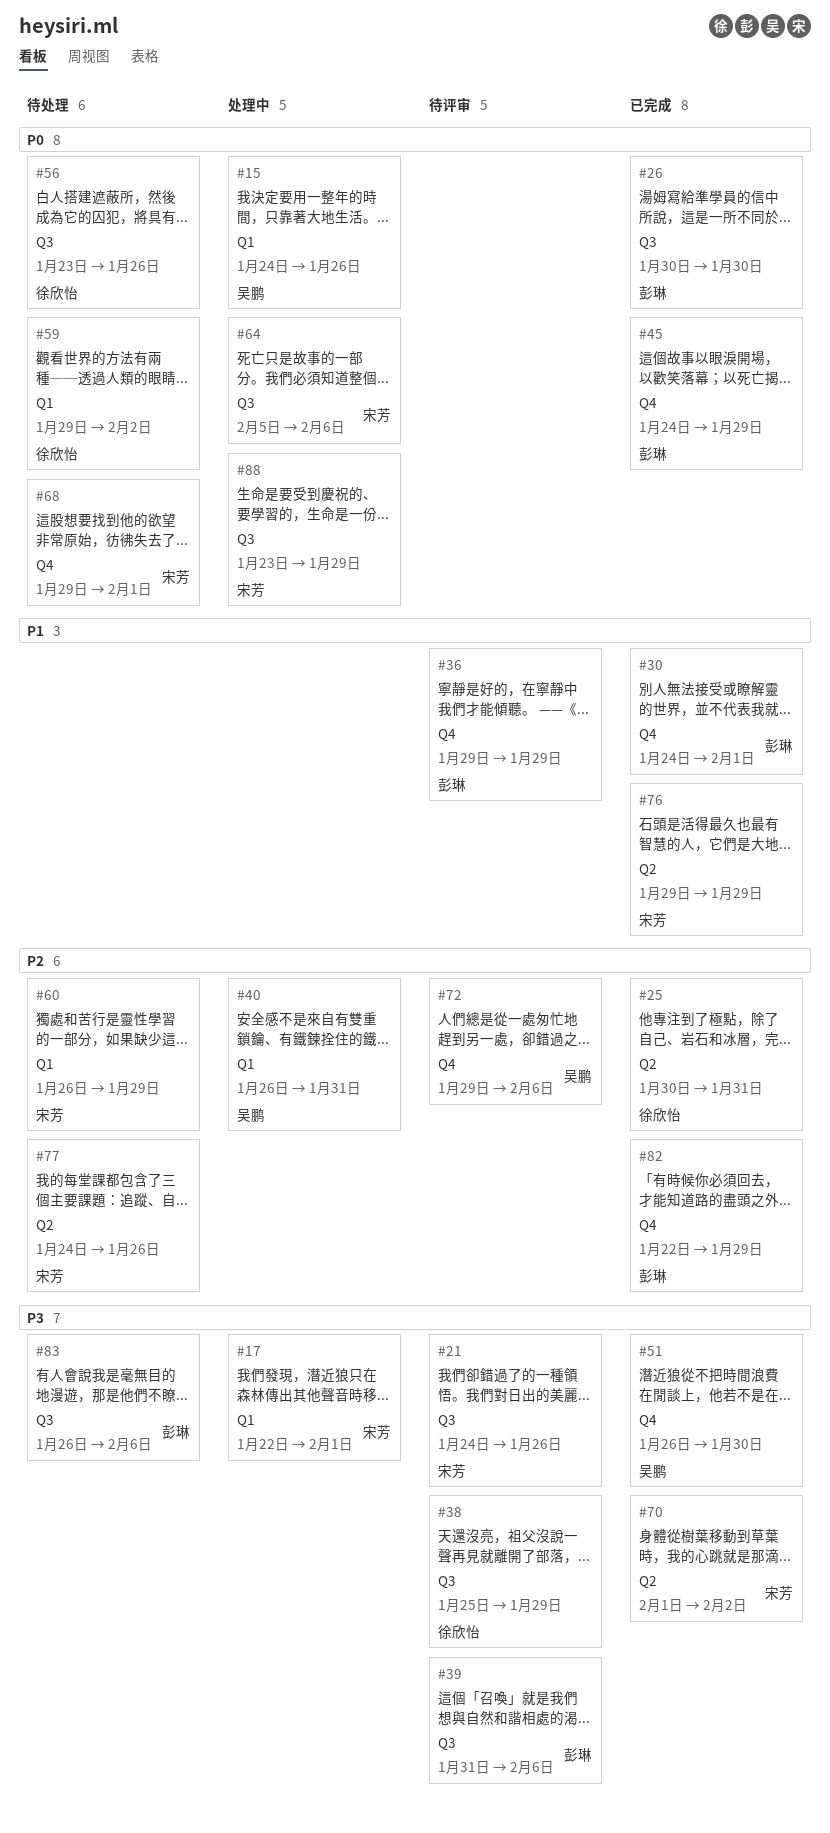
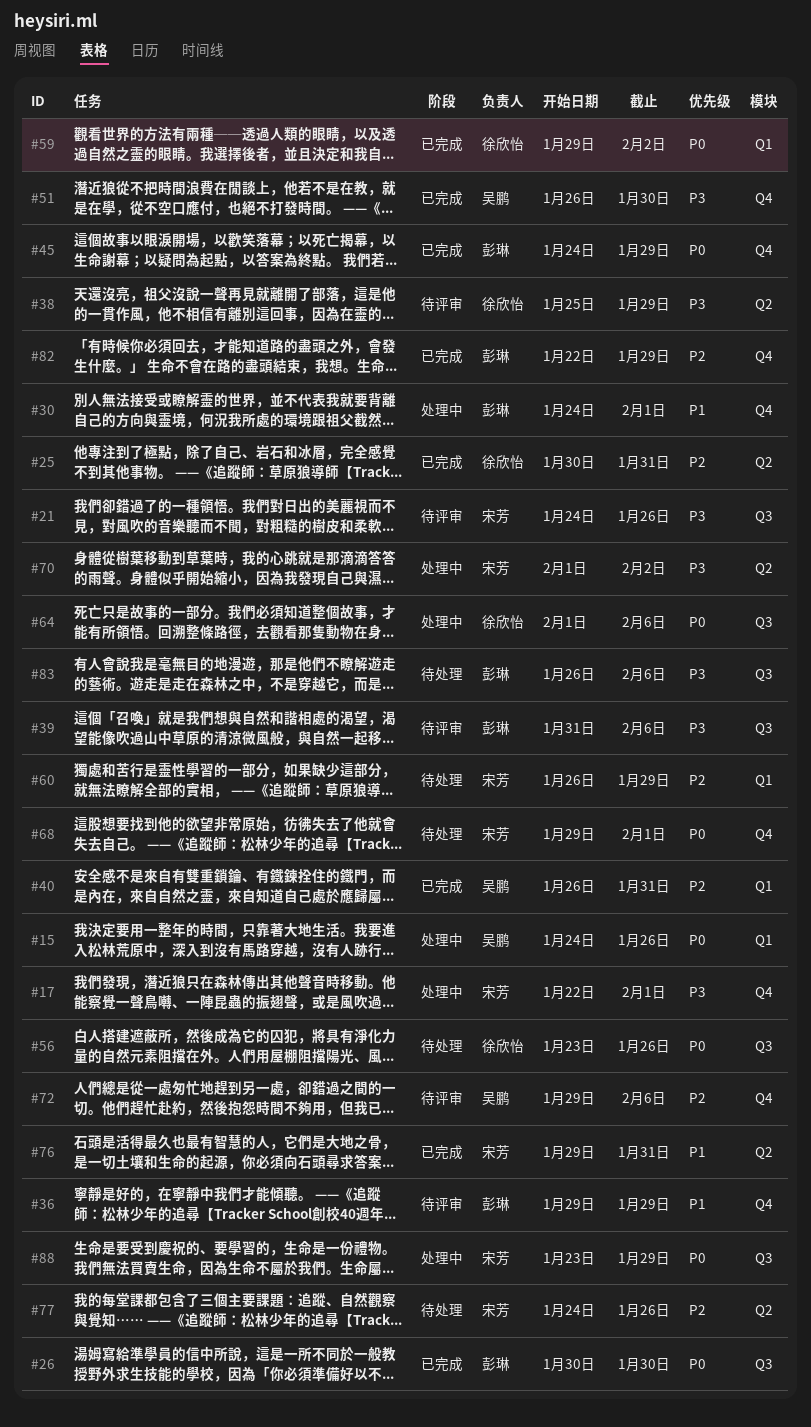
#17, label: Q1 -> Q4
#30, status: 已完成 -> 处理中
#38, label: Q3 -> Q2
#40, status: 处理中 -> 已完成
#59, status: 待处理 -> 已完成
#64, owner: 宋芳 -> 徐欣怡
#64, start: Feb 5 -> Feb 1
#70, status: 已完成 -> 处理中
#76, due: Jan 29 -> Jan 31

